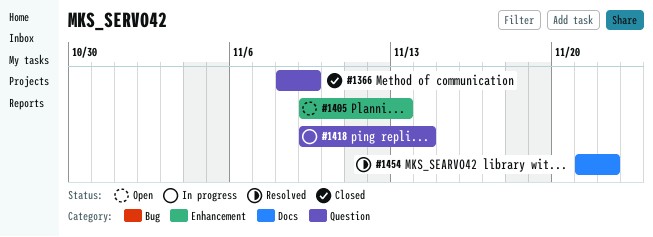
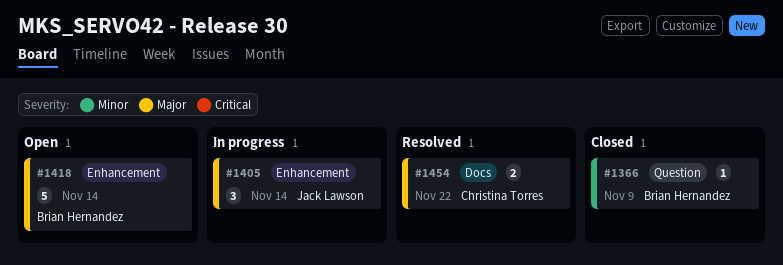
#1405, status: Open -> In progress
#1405, due: Nov 13 -> Nov 14
#1418, status: In progress -> Open
#1418, label: Question -> Enhancement

